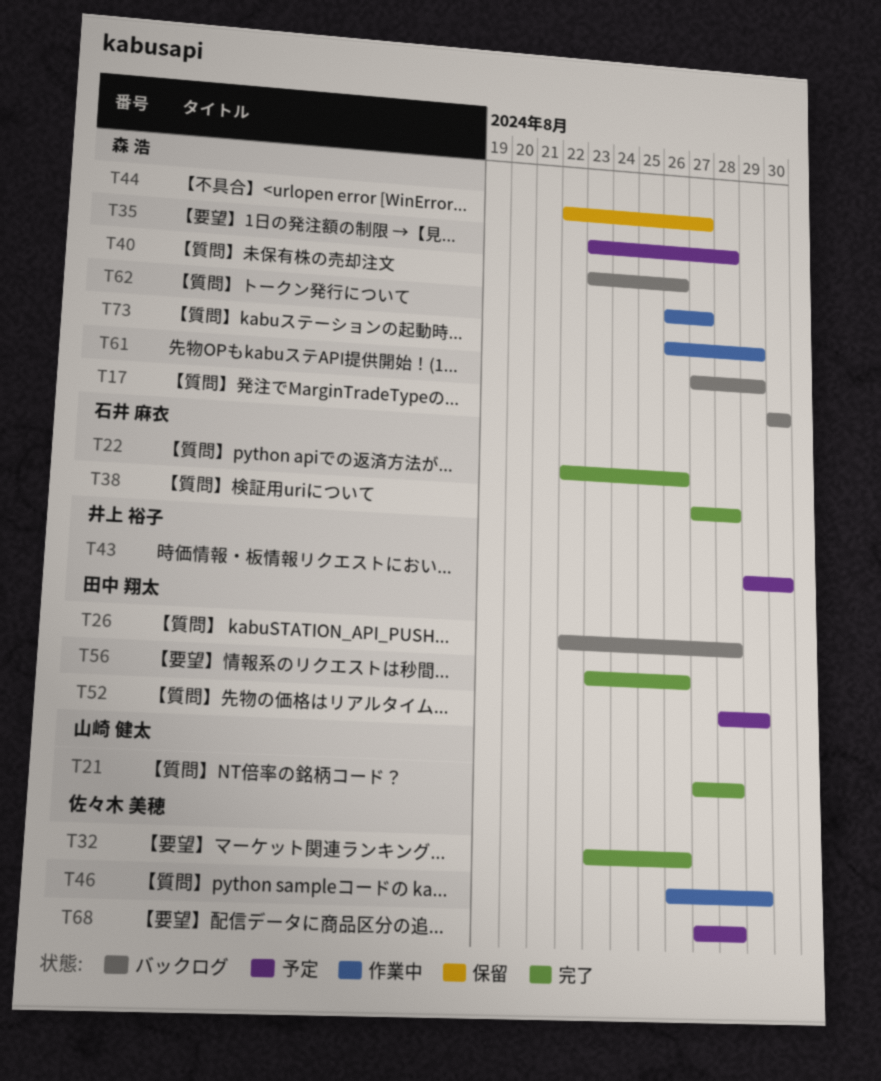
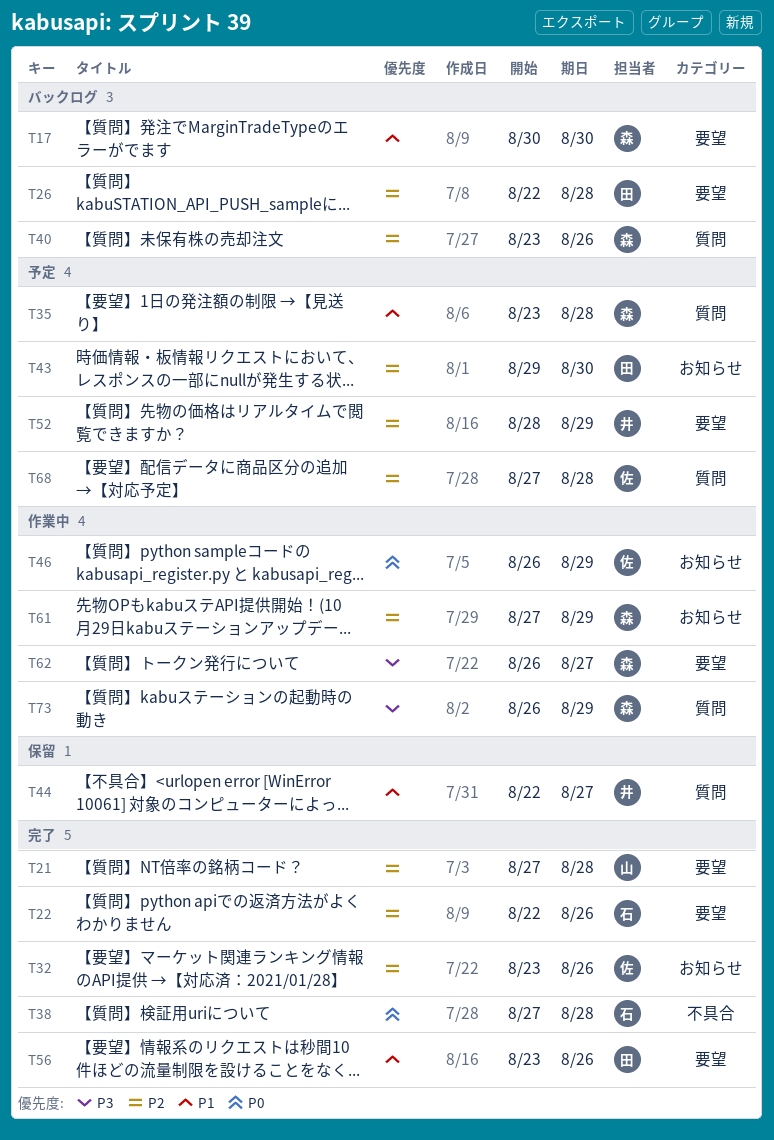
T43, owner: 井上 裕子 -> 田中 翔太
T44, owner: 森 浩 -> 井上 裕子
T52, owner: 田中 翔太 -> 井上 裕子
T61, status: バックログ -> 作業中

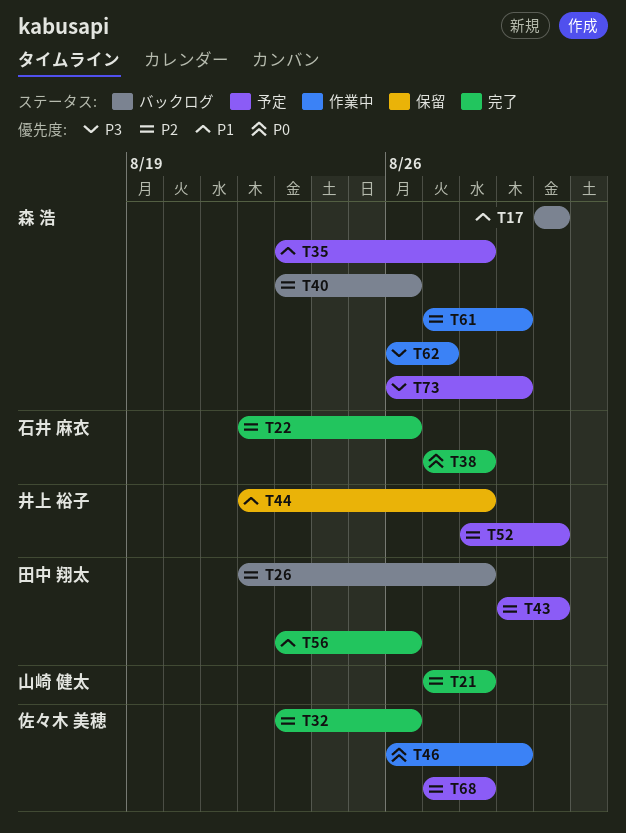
T44, due: Aug 27 -> Aug 28
T52, due: Aug 29 -> Aug 30
T73, status: 作業中 -> 予定

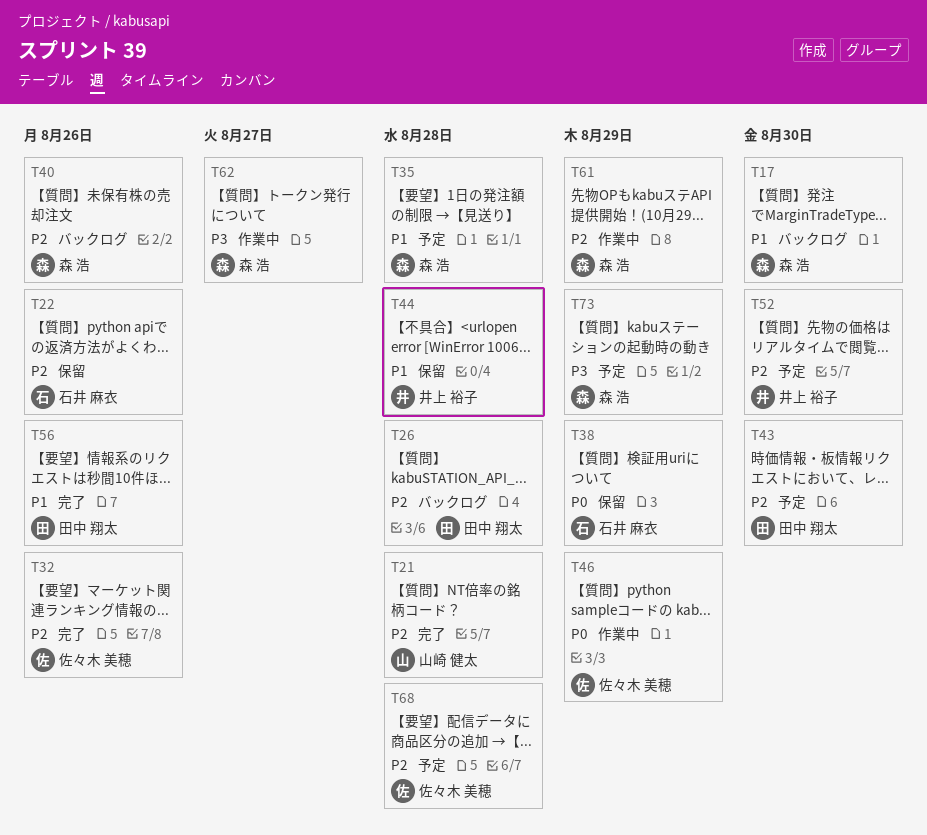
T22, status: 完了 -> 保留
T38, status: 完了 -> 保留
T38, due: Aug 28 -> Aug 29

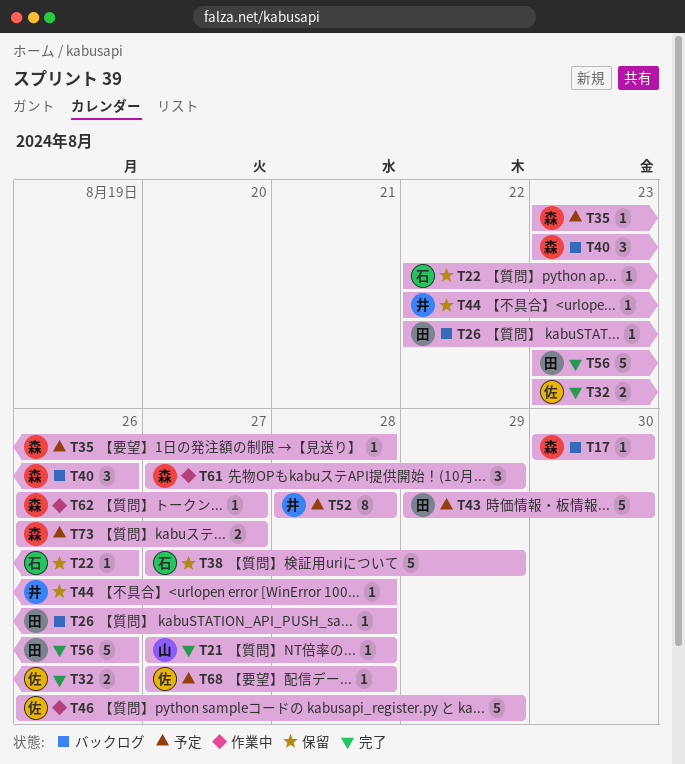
T52, due: Aug 30 -> Aug 28
T73, due: Aug 29 -> Aug 27

